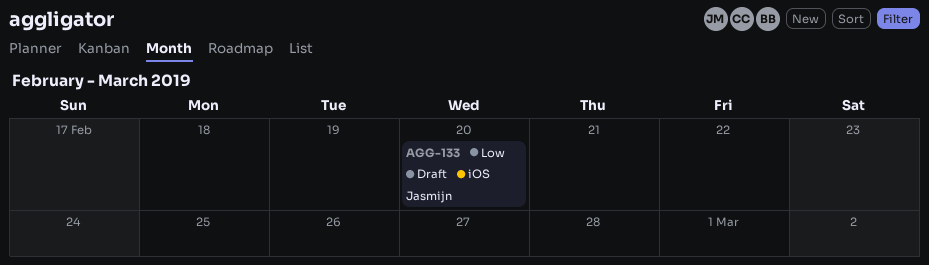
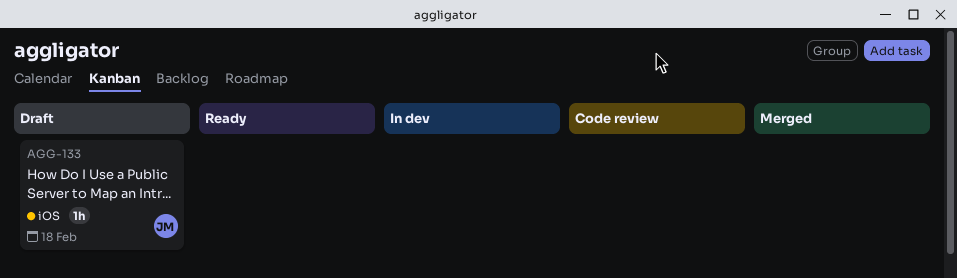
AGG-133, due: Feb 20 -> Feb 18

